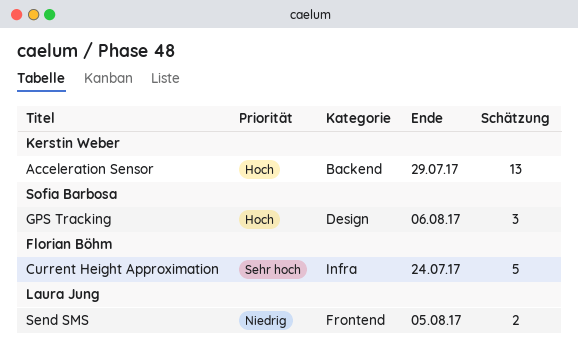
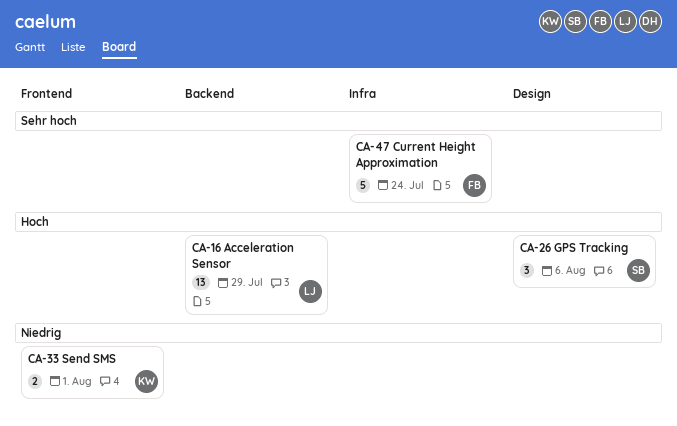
Acceleration Sensor, owner: Kerstin Weber -> Laura Jung
Send SMS, owner: Laura Jung -> Kerstin Weber
Send SMS, due: Aug 5 -> Aug 1

